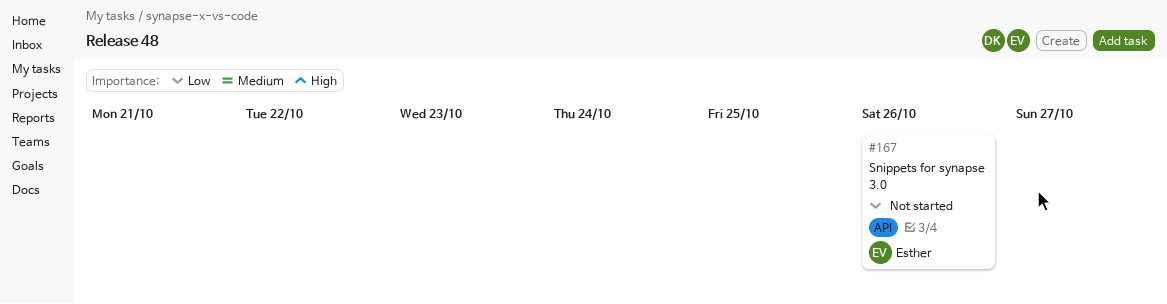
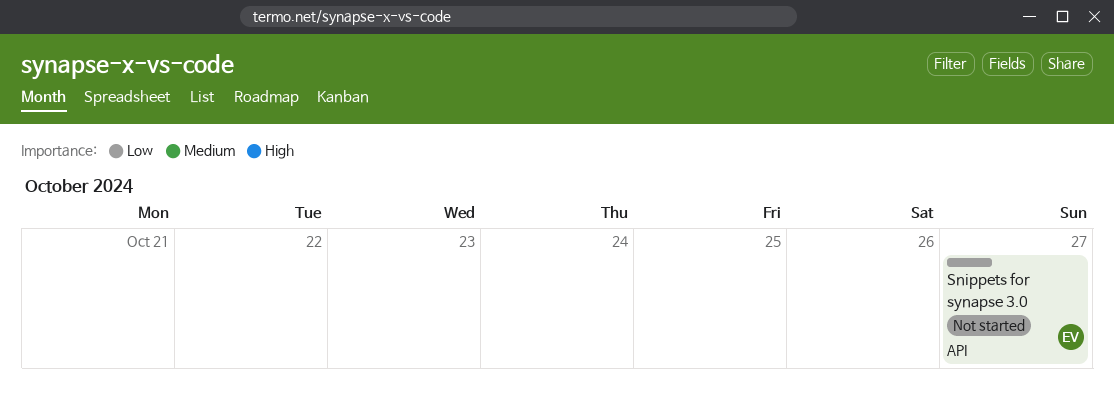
Snippets for synapse 3.0, due: Oct 26 -> Oct 27

